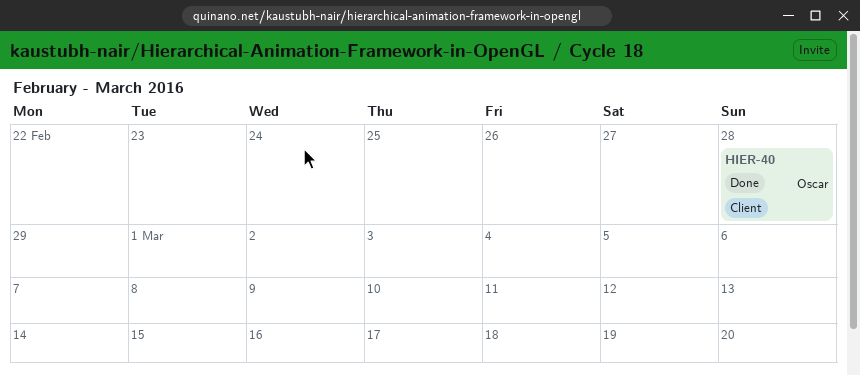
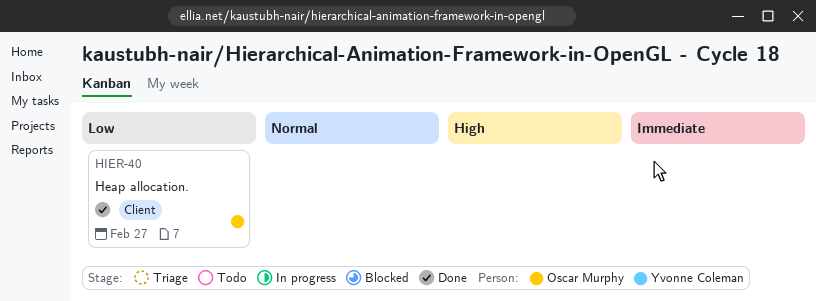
HIER-40, due: Feb 28 -> Feb 27

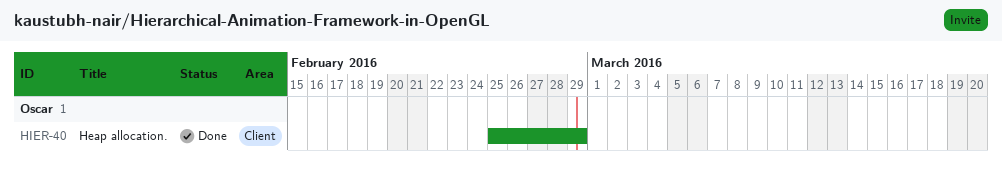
HIER-40, due: Feb 27 -> Feb 29

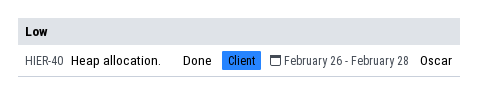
HIER-40, start: Feb 25 -> Feb 26
HIER-40, due: Feb 29 -> Feb 28

